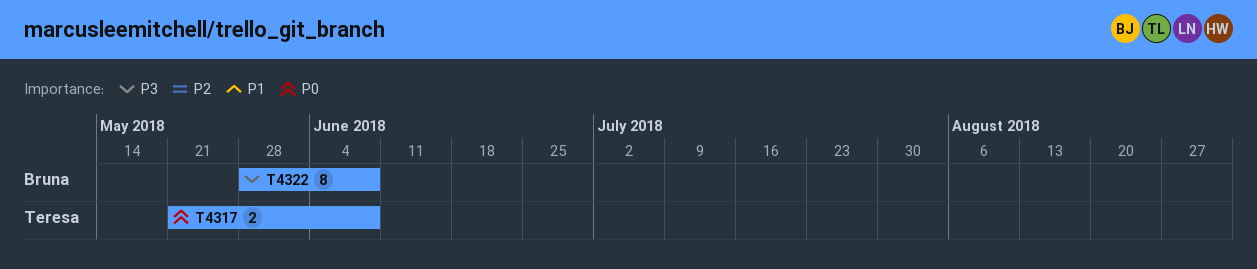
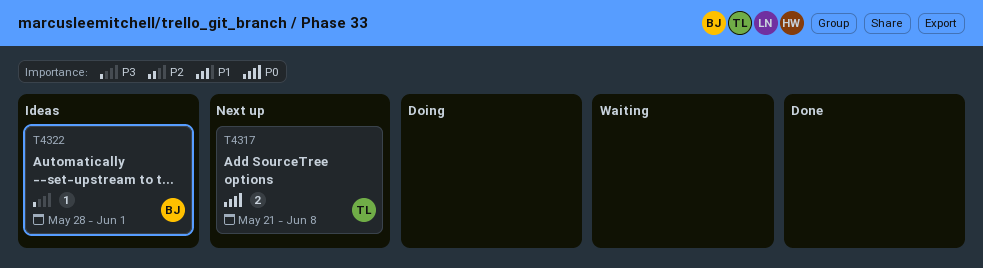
T4322, estimate: 8 -> 1
T4322, due: Jun 8 -> Jun 1

